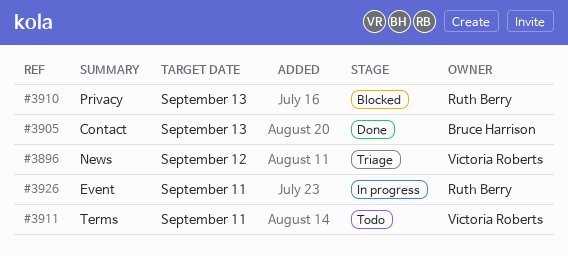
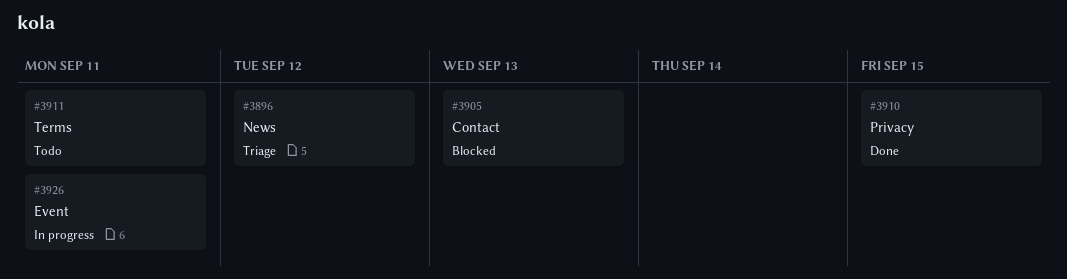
#3905, status: Done -> Blocked
#3910, status: Blocked -> Done
#3910, due: Sep 13 -> Sep 15

